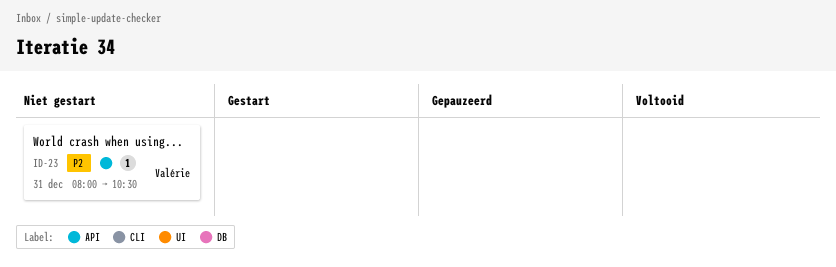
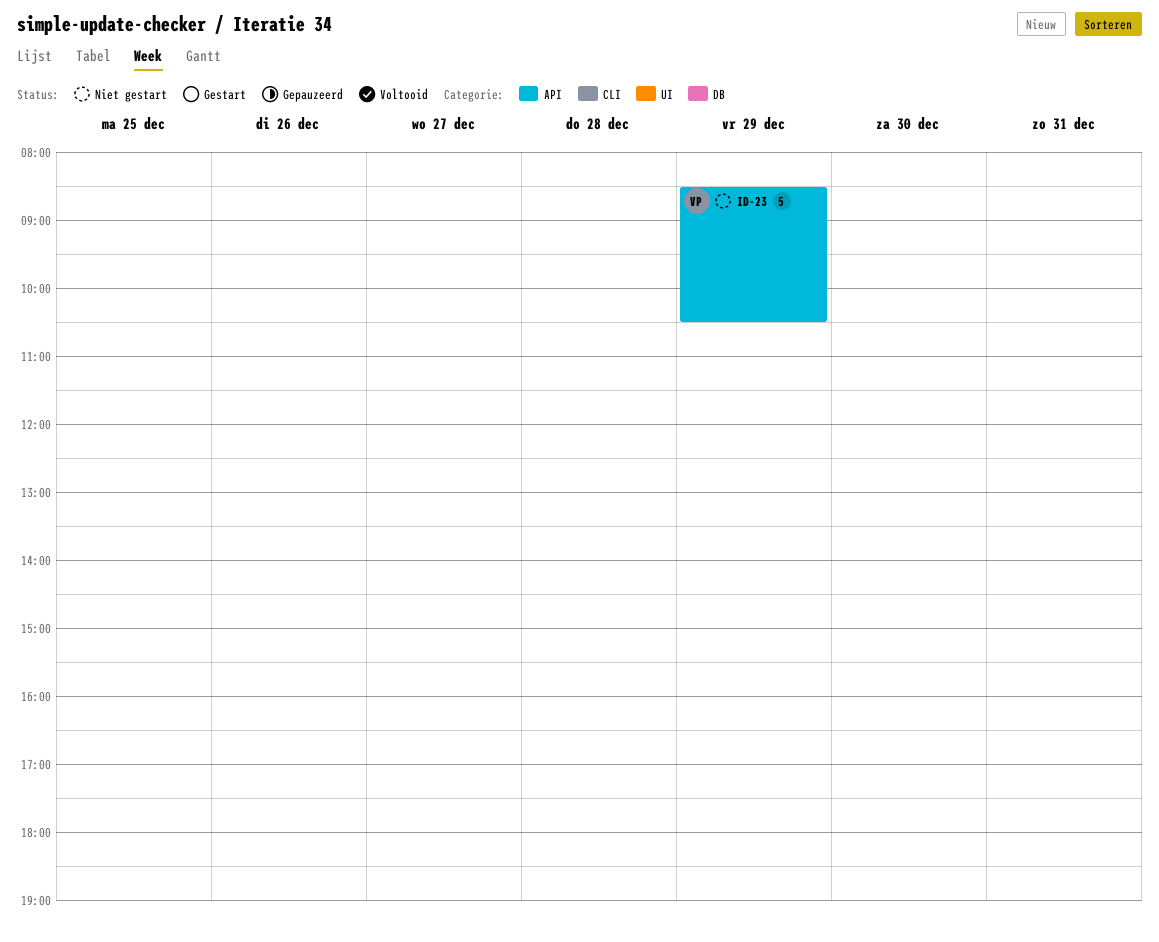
ID-23, estimate: 1 -> 5
ID-23, day: Dec 31 -> Dec 29
ID-23, begins: 08:00 -> 08:30

